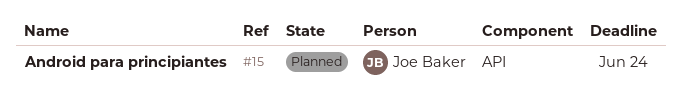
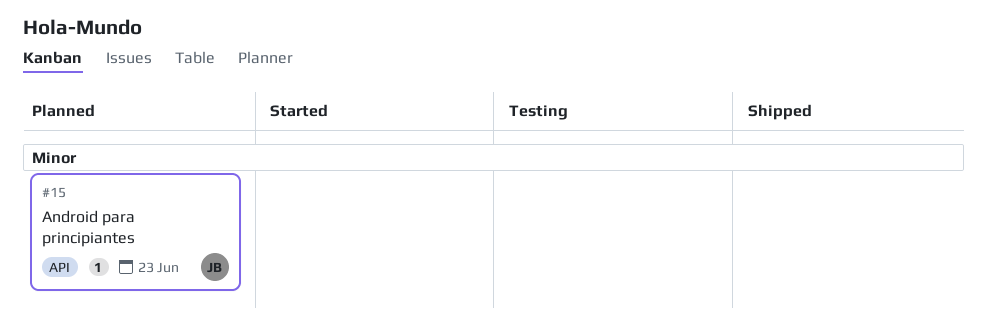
#15, due: Jun 24 -> Jun 23

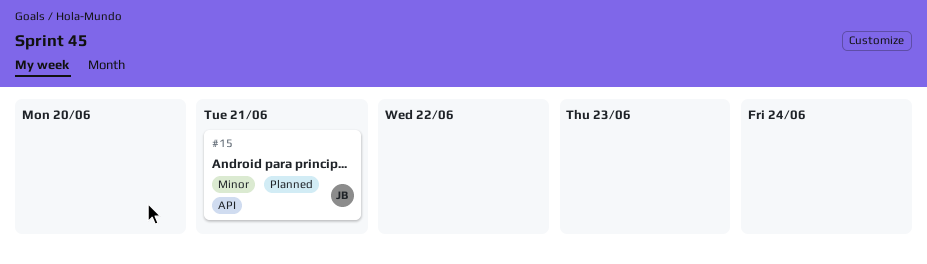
#15, due: Jun 23 -> Jun 21

